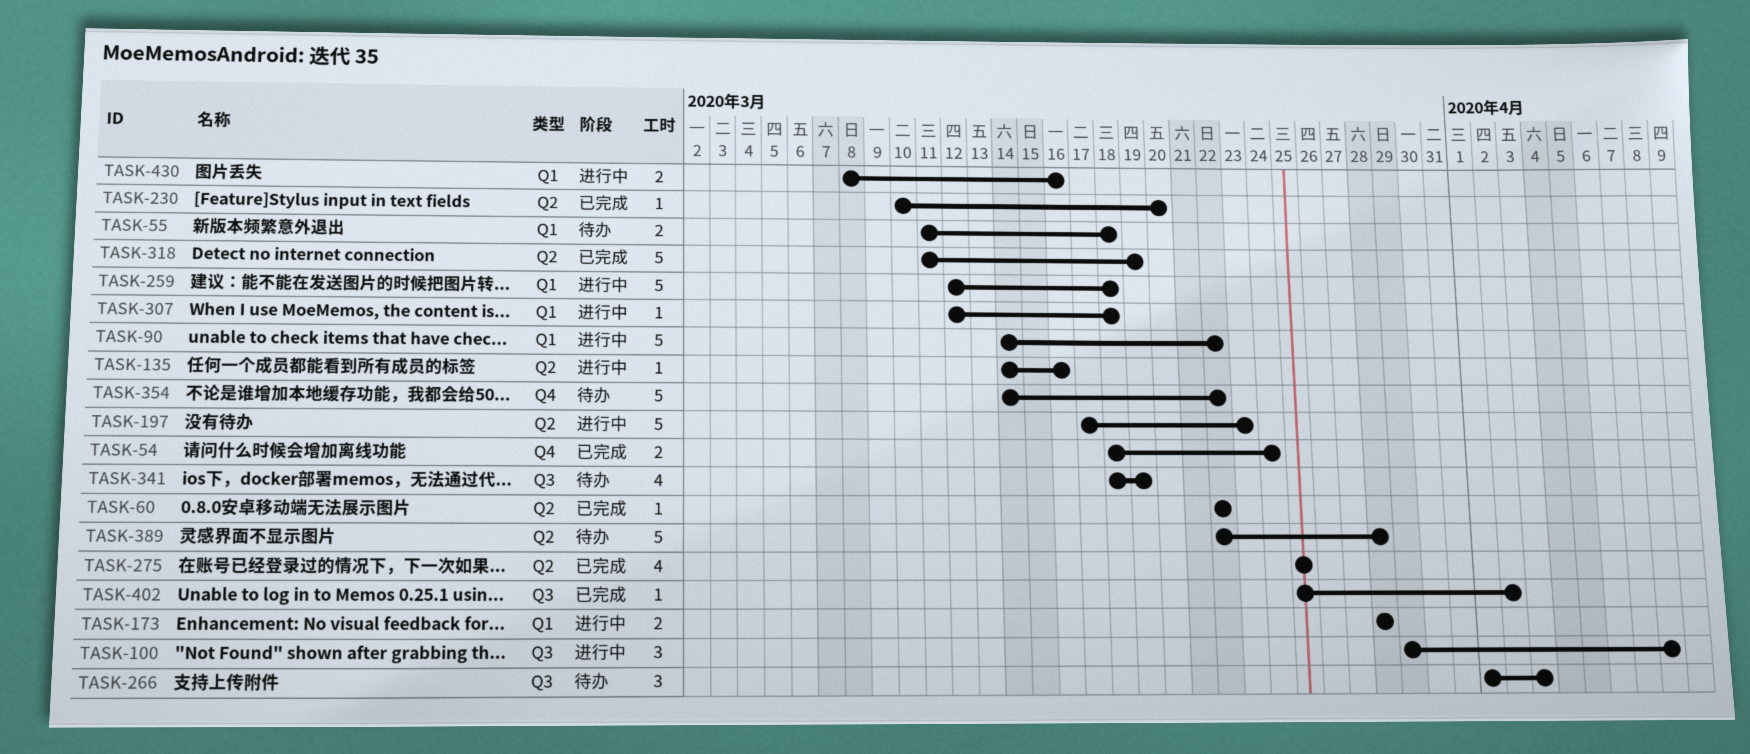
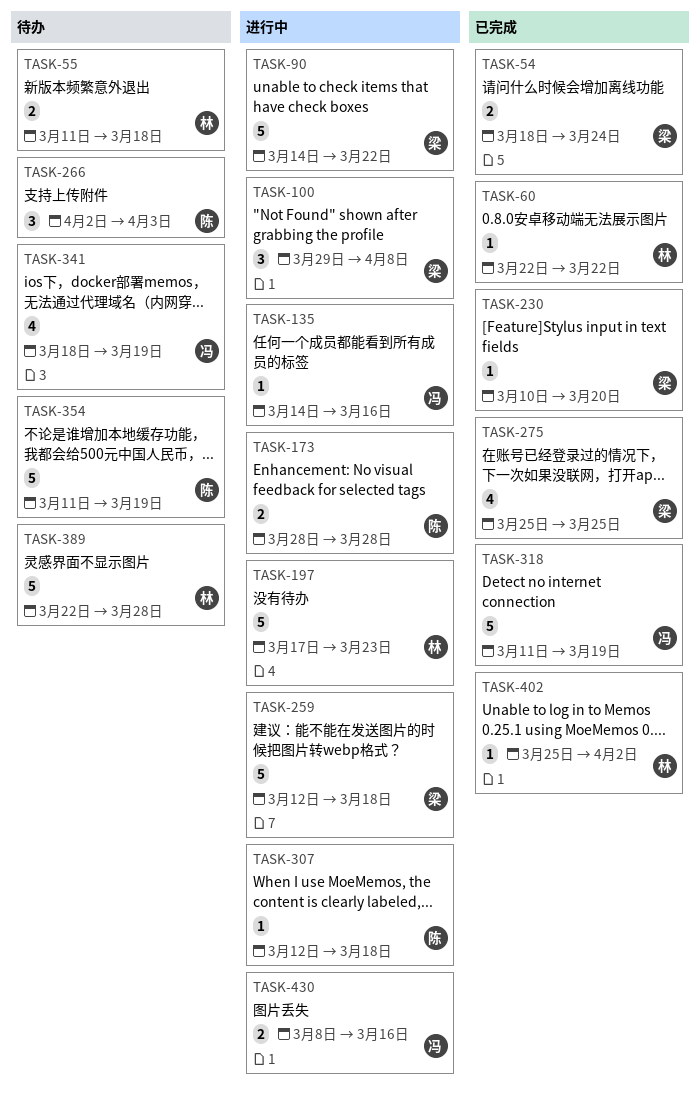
TASK-266, start: Apr 1 -> Apr 2
TASK-354, start: Mar 14 -> Mar 11
TASK-354, due: Mar 22 -> Mar 19

